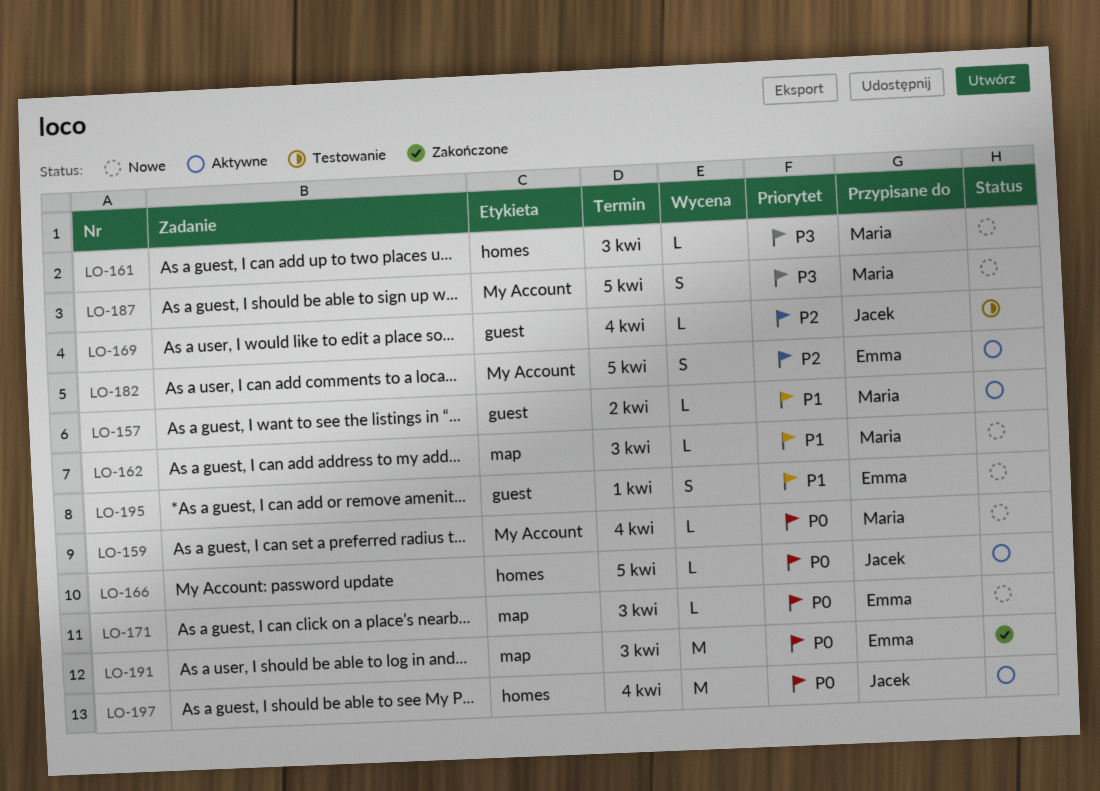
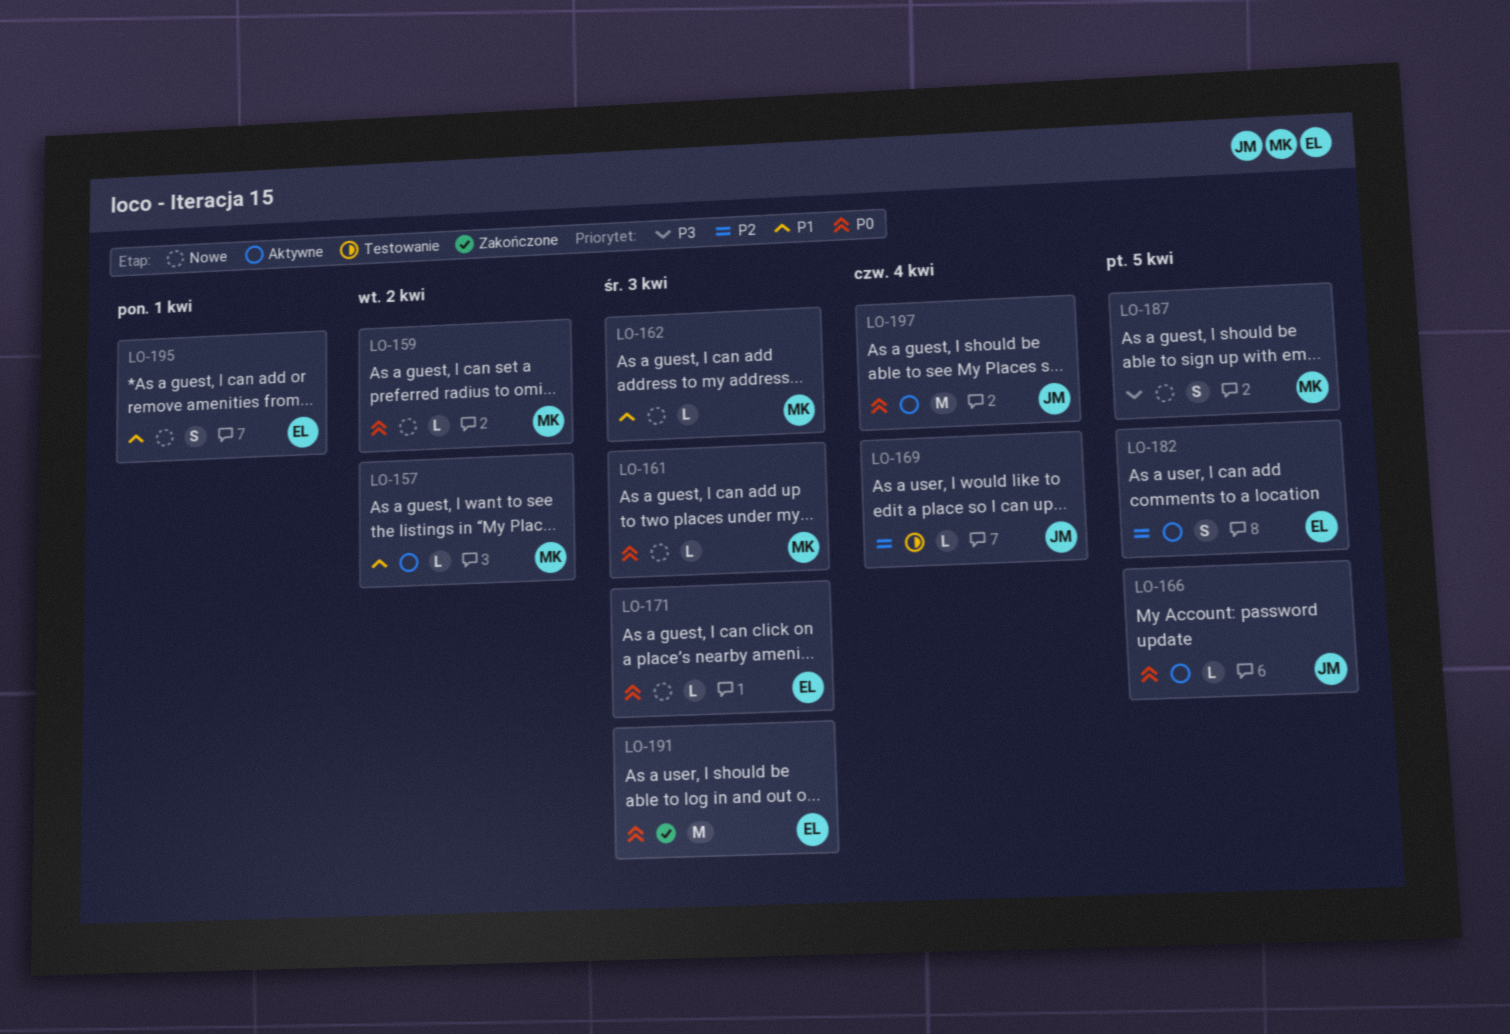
LO-159, due: Apr 4 -> Apr 2
LO-161, priority: P3 -> P0

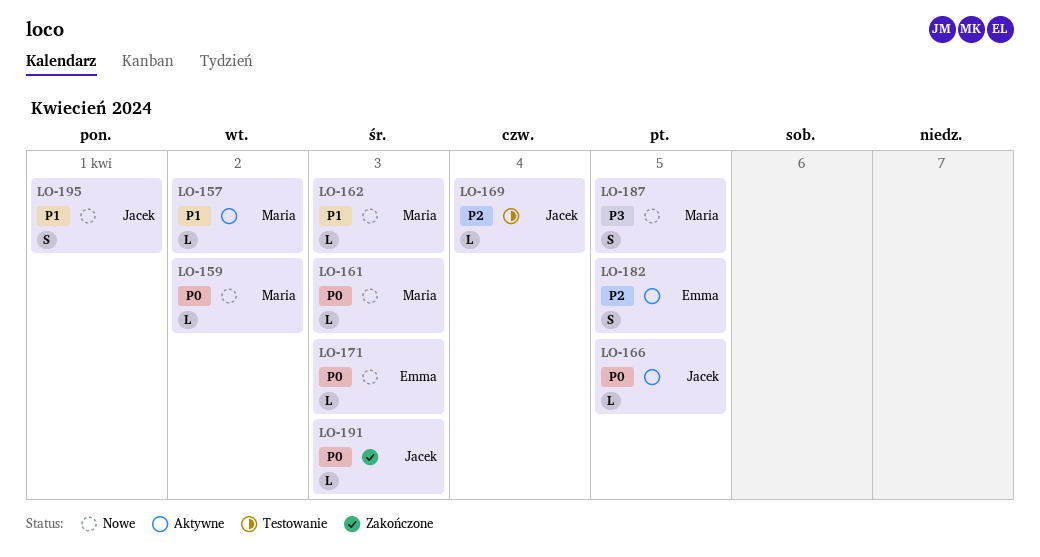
LO-191, owner: Emma -> Jacek
LO-191, estimate: M -> L
LO-195, owner: Emma -> Jacek
LO-197: present -> none

